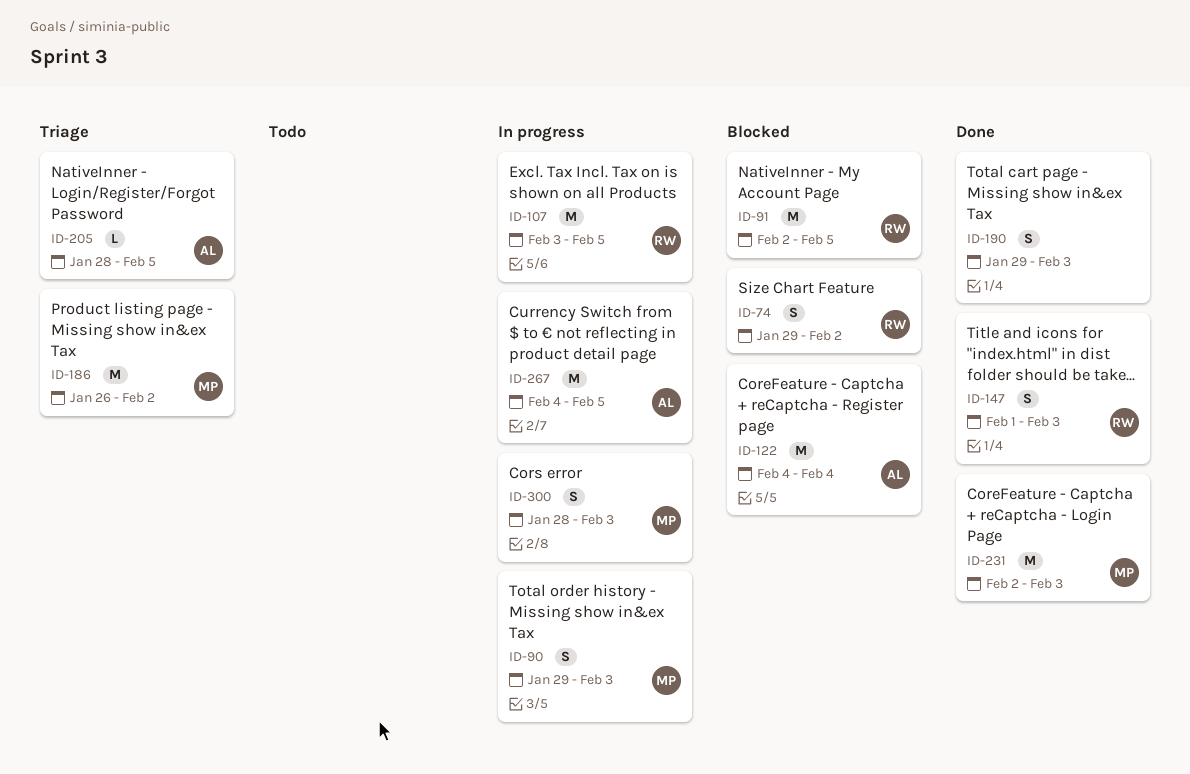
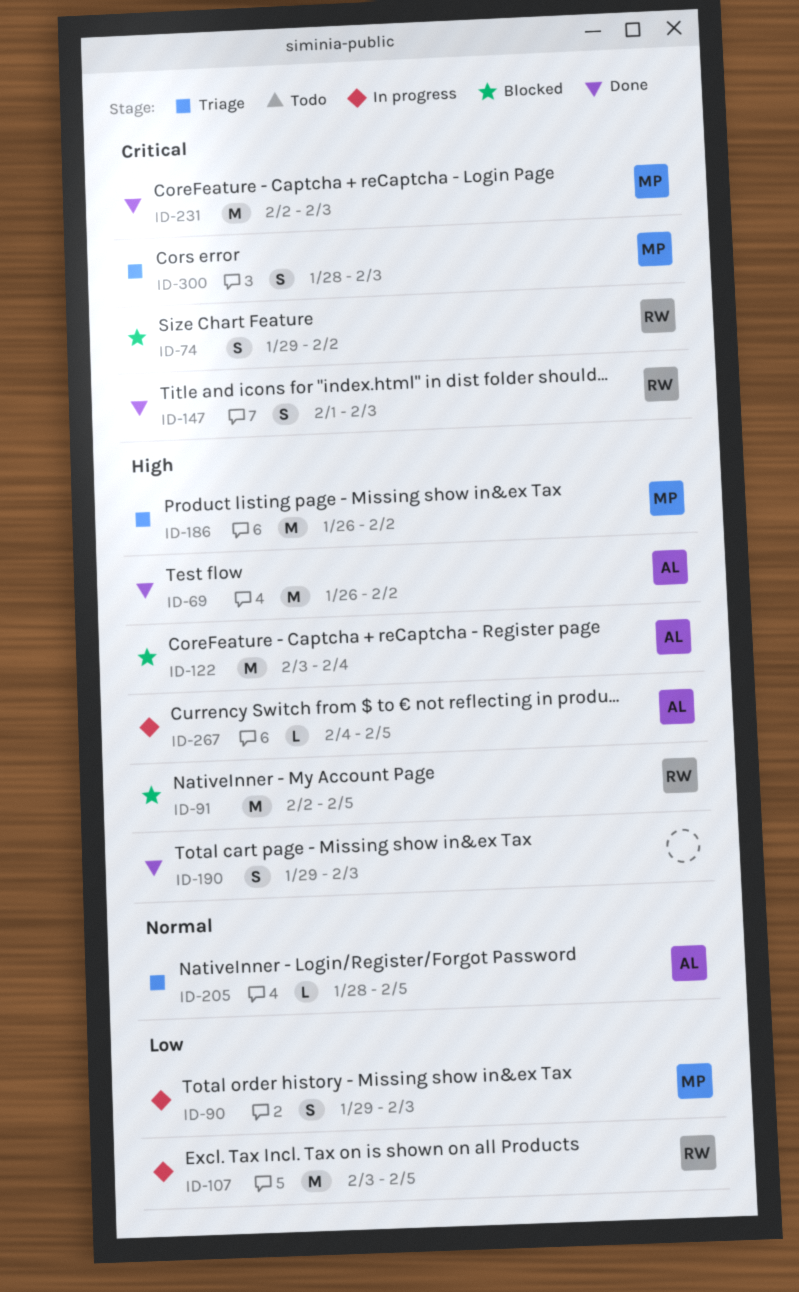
ID-69: none -> present
ID-122, start: Feb 4 -> Feb 3
ID-267, estimate: M -> L
ID-300, status: In progress -> Triage

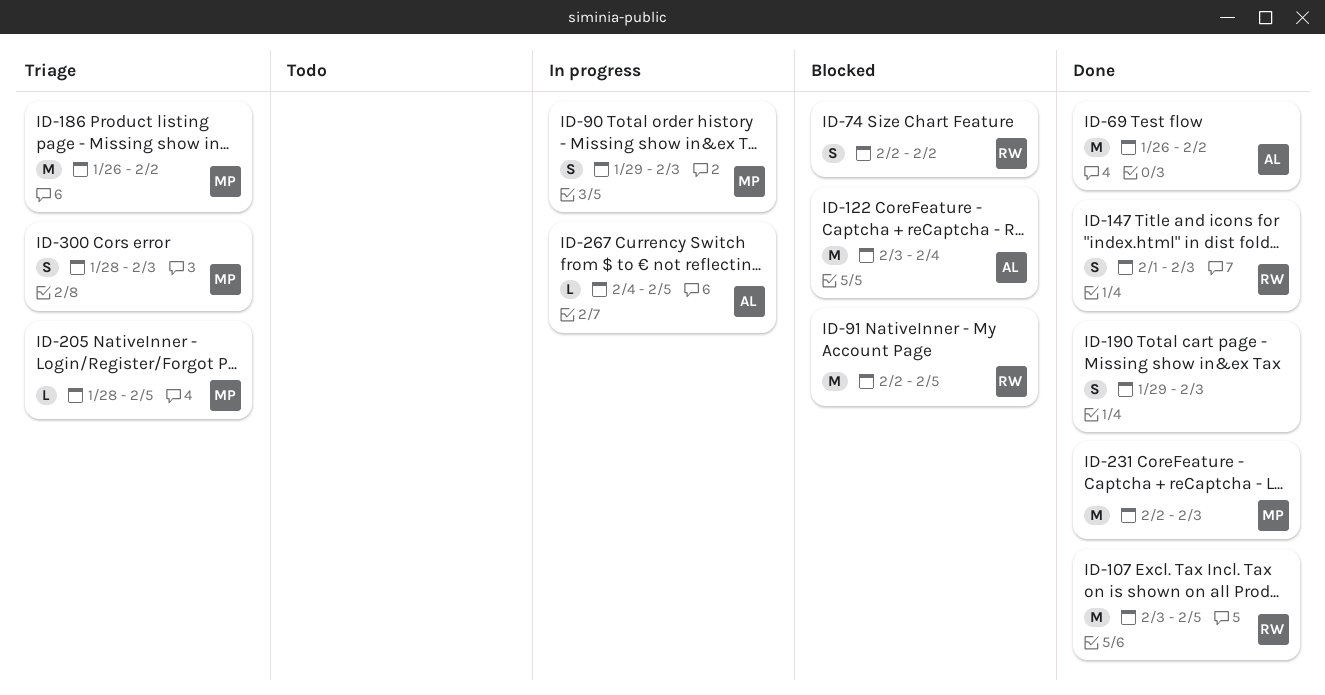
ID-74, start: Jan 29 -> Feb 2
ID-107, status: In progress -> Done
ID-205, owner: AL -> MP

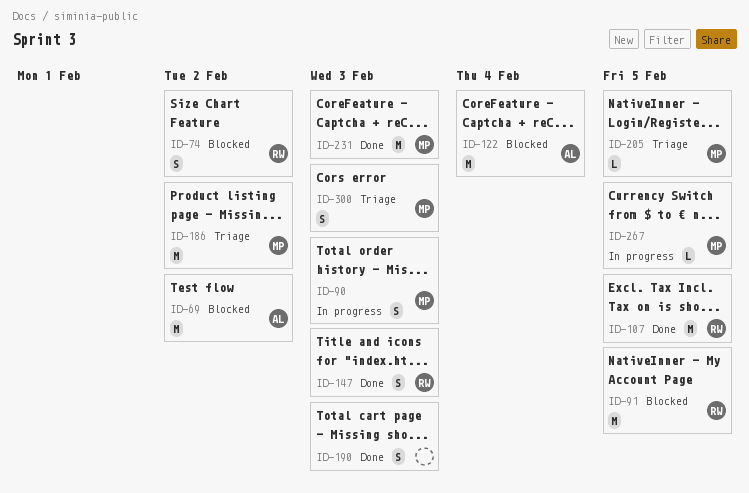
ID-69, status: Done -> Blocked
ID-267, owner: AL -> MP

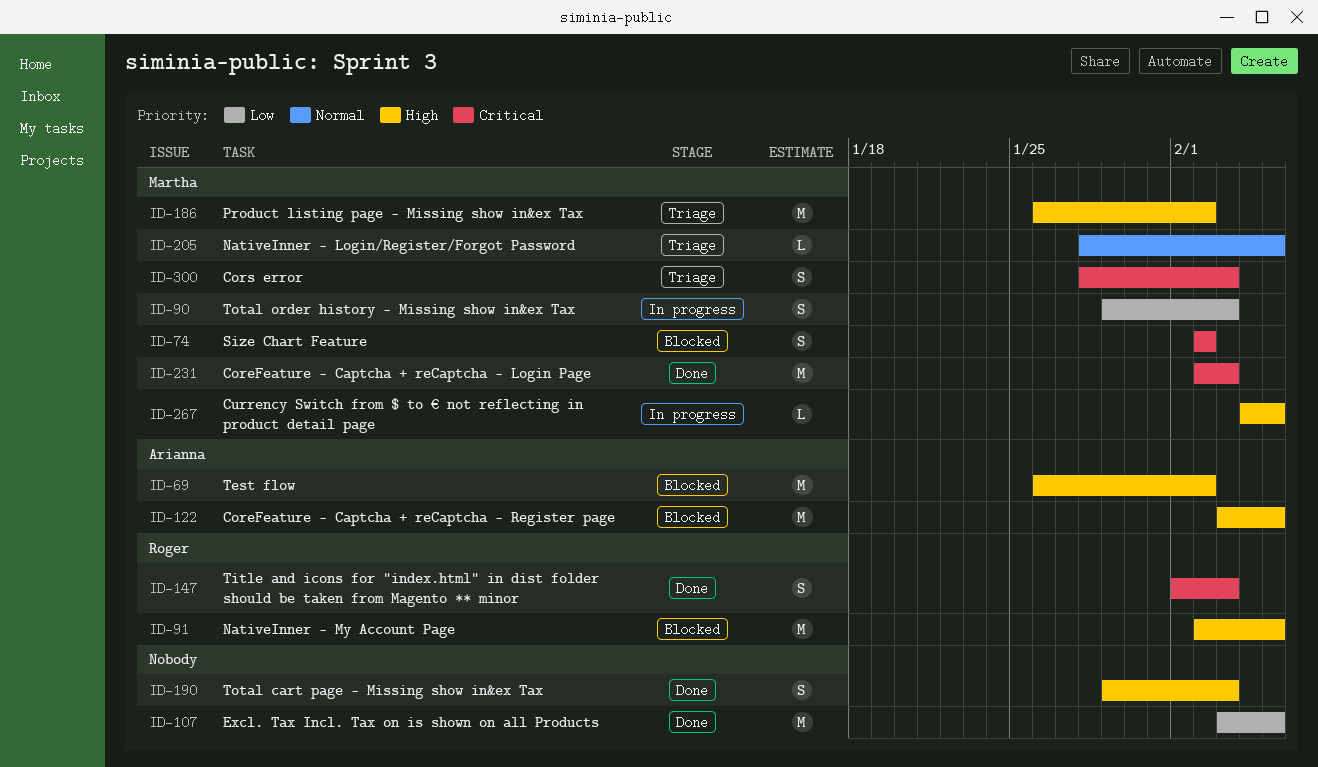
ID-74, owner: Roger -> Martha
ID-107, owner: Roger -> none
ID-122, due: Feb 4 -> Feb 5

